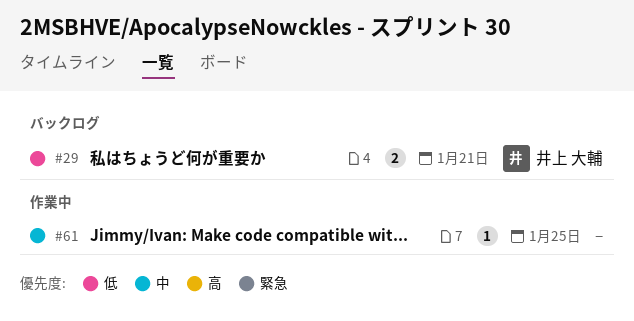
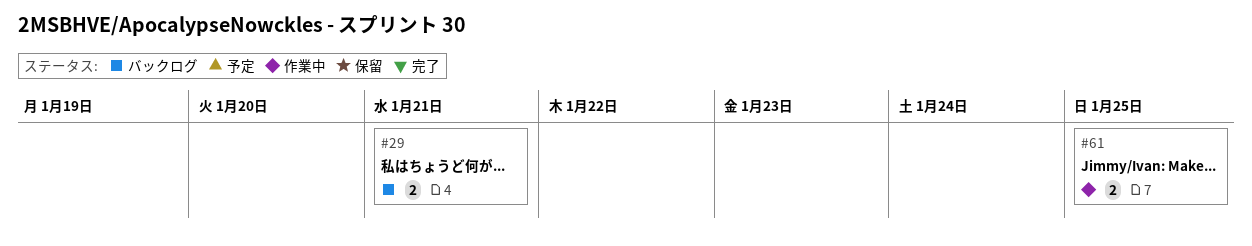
#61, estimate: 1 -> 2

